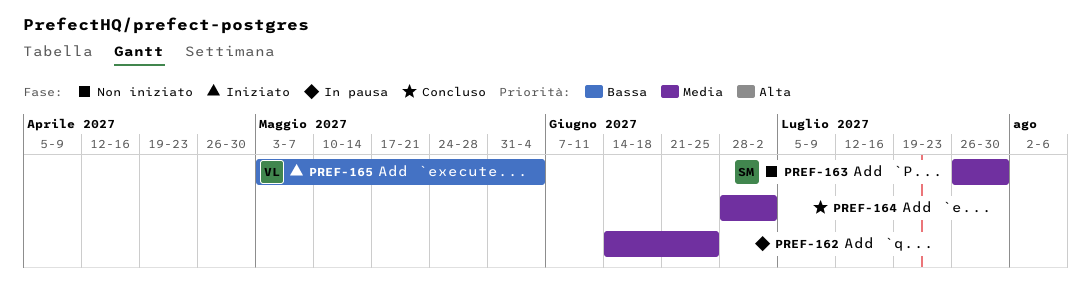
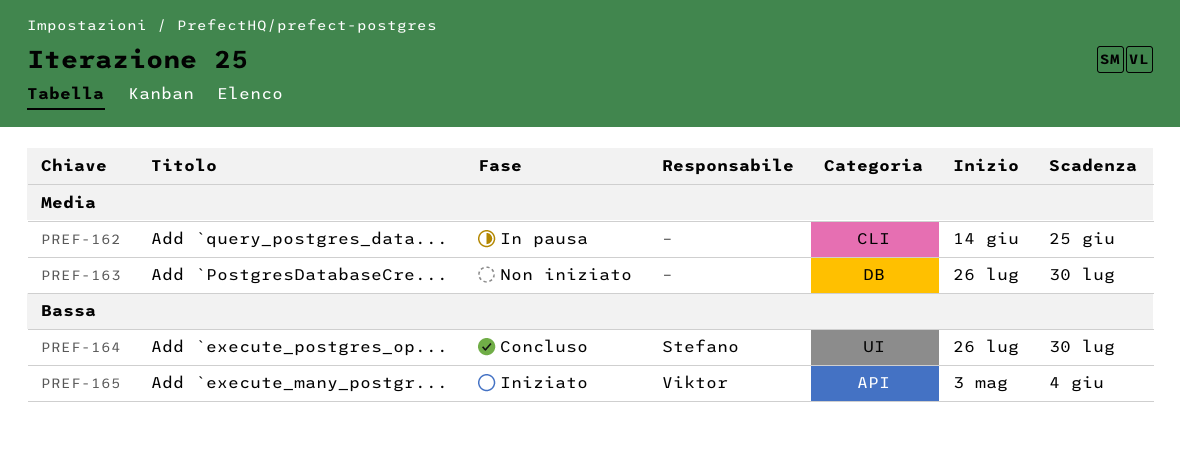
PREF-163, owner: Stefano -> none
PREF-164, owner: none -> Stefano
PREF-164, priority: Media -> Bassa
PREF-164, start: Jun 28 -> Jul 26
PREF-164, due: Jul 2 -> Jul 30

